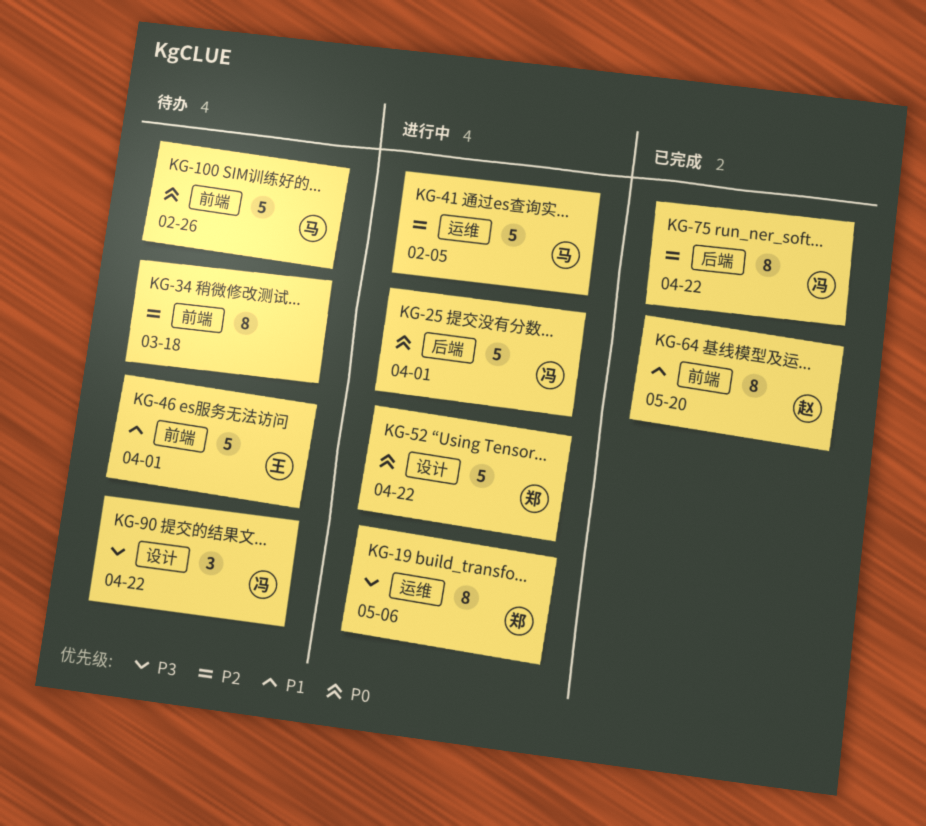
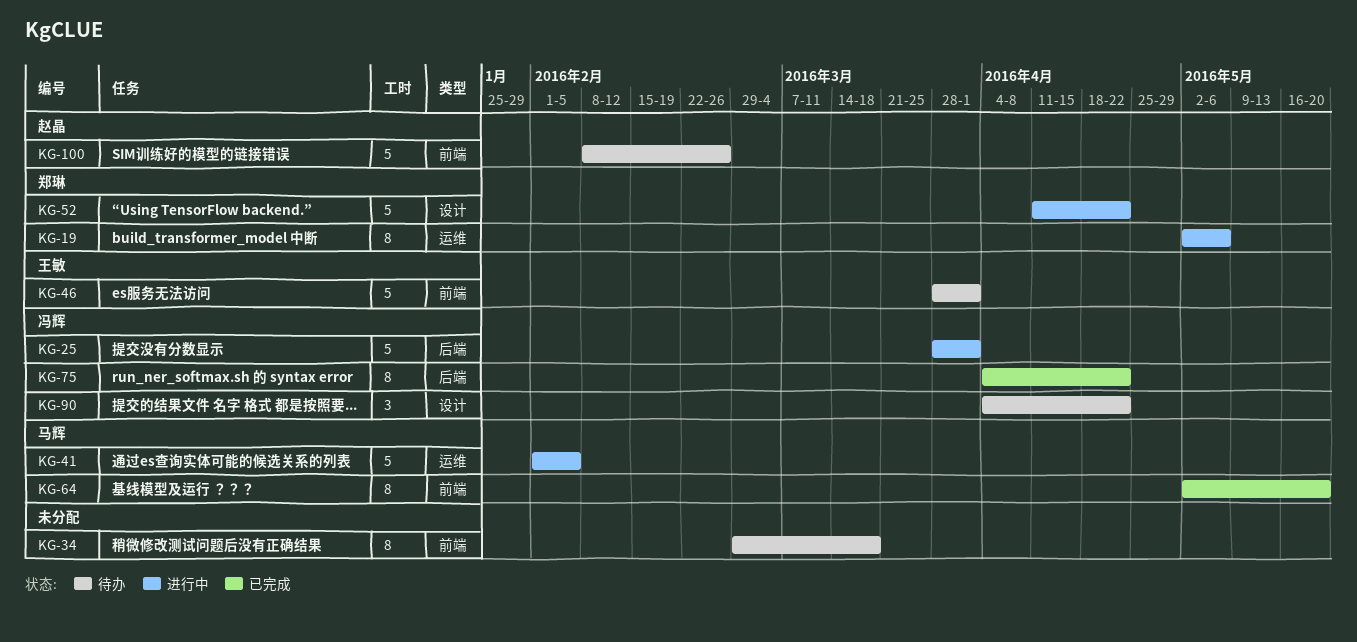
KG-64, owner: 赵晶 -> 马辉
KG-100, owner: 马辉 -> 赵晶

